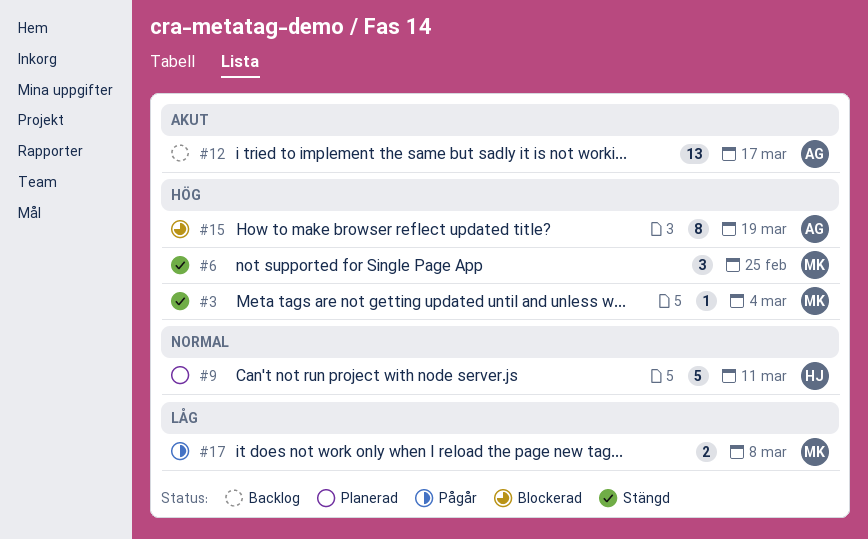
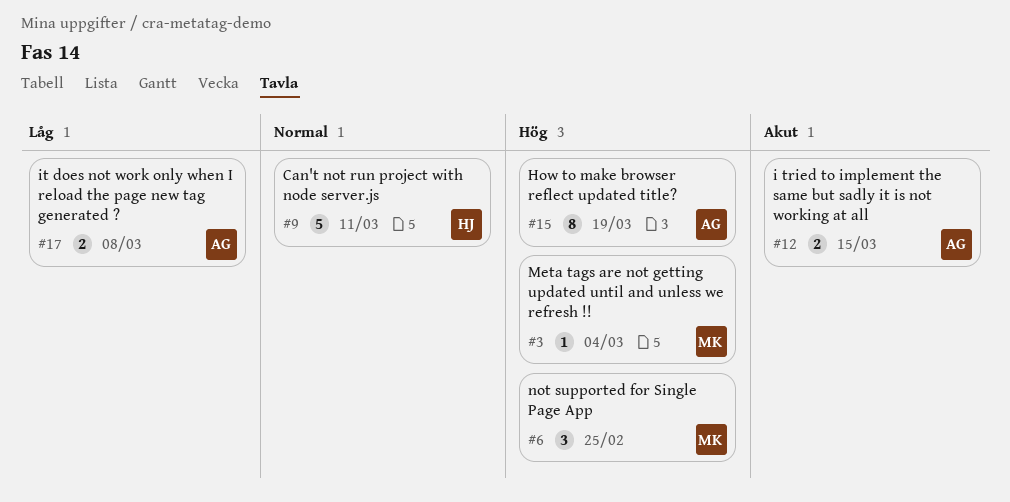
#12, estimate: 13 -> 2
#12, due: Mar 17 -> Mar 15
#17, owner: MK -> AG

